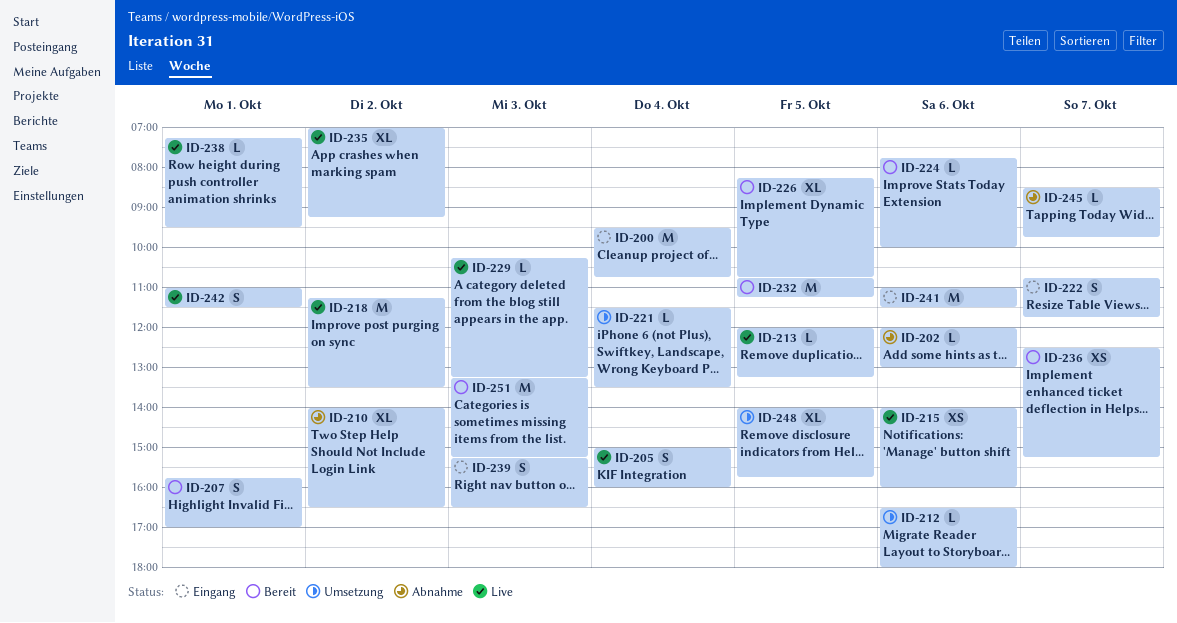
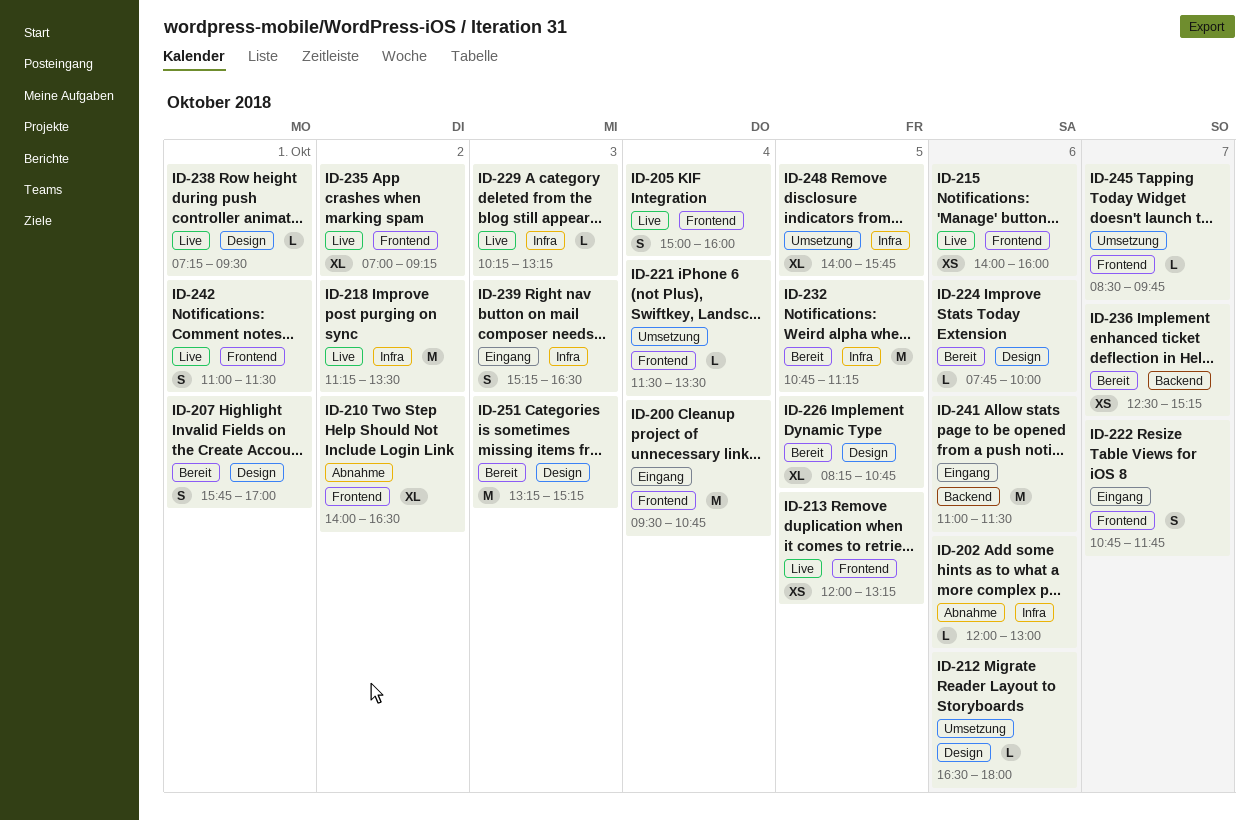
ID-213, estimate: L -> XS
ID-245, status: Abnahme -> Umsetzung

